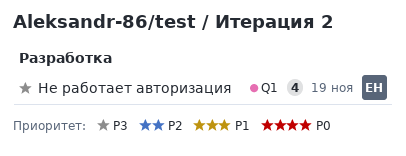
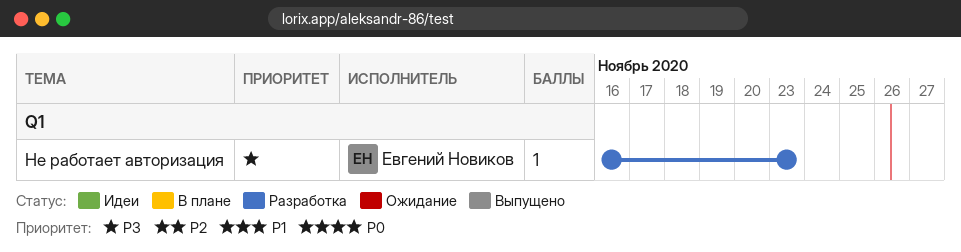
Не работает авторизация, estimate: 4 -> 1
Не работает авторизация, due: Nov 19 -> Nov 23

